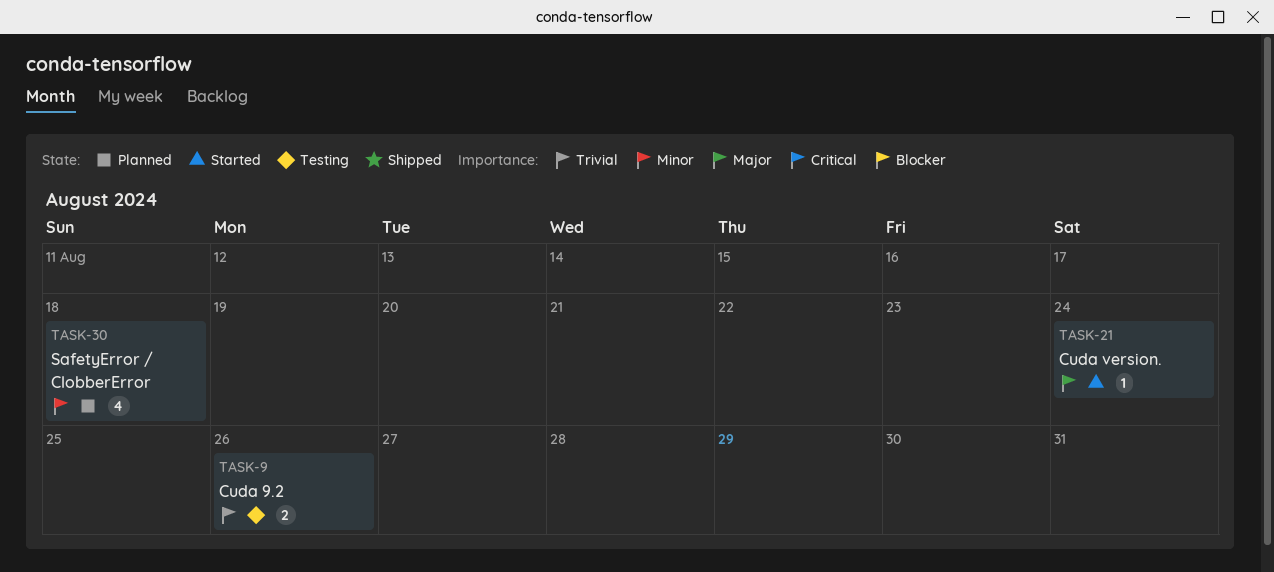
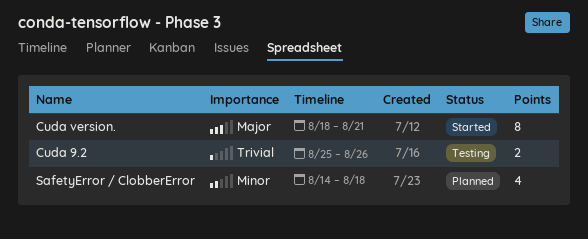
Cuda version., estimate: 1 -> 8
Cuda version., due: Aug 24 -> Aug 21

